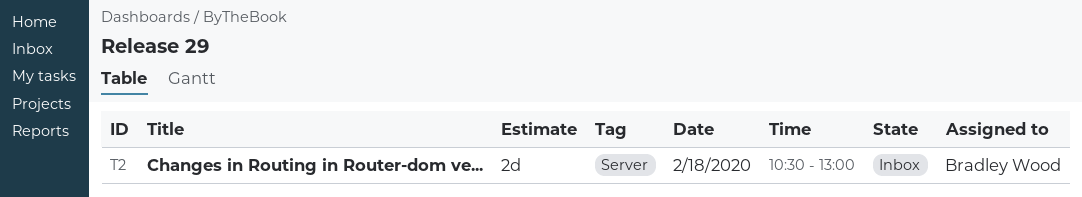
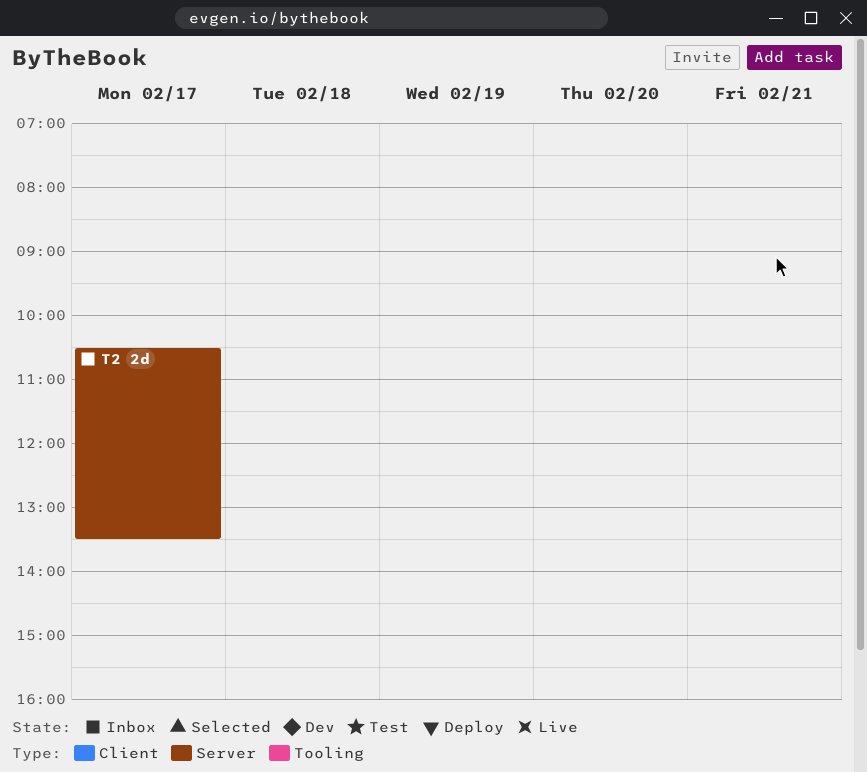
T2, day: Feb 18 -> Feb 17
T2, ends: 13:00 -> 13:30

